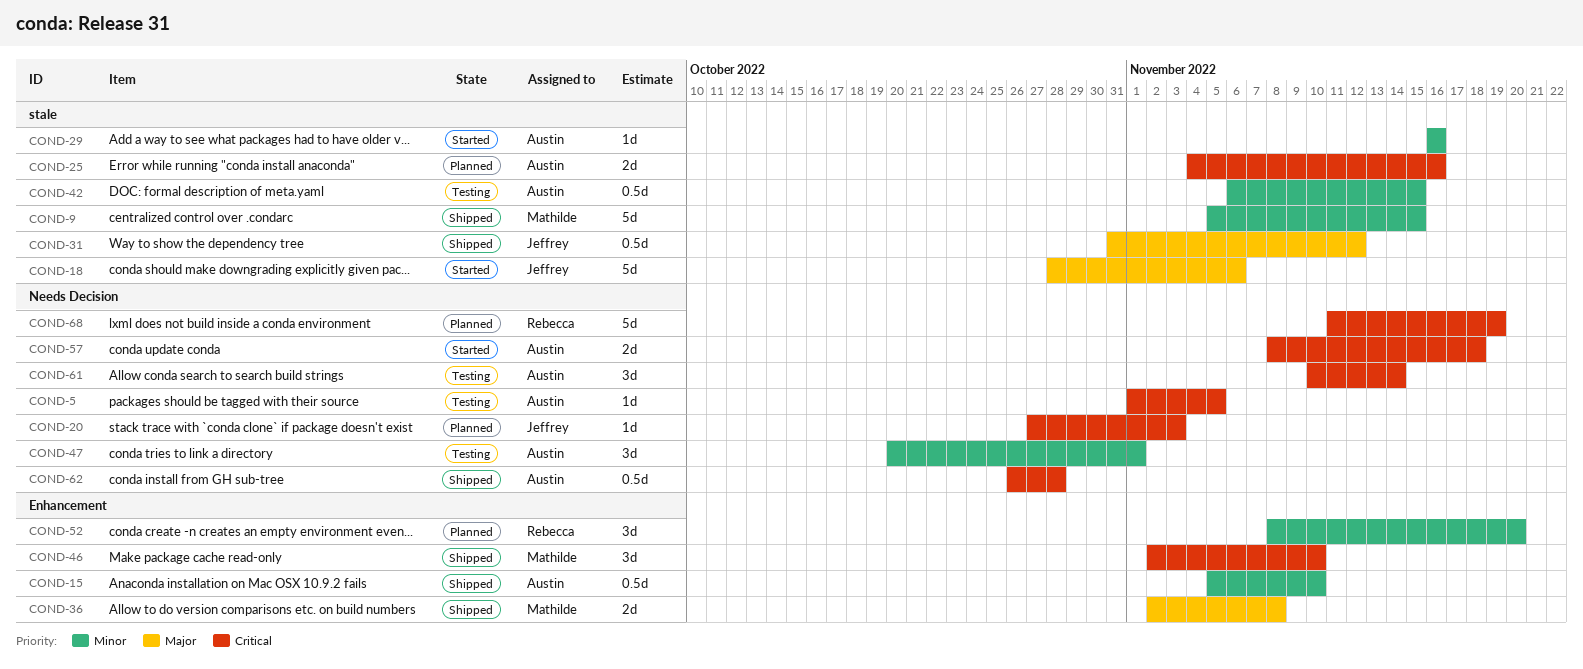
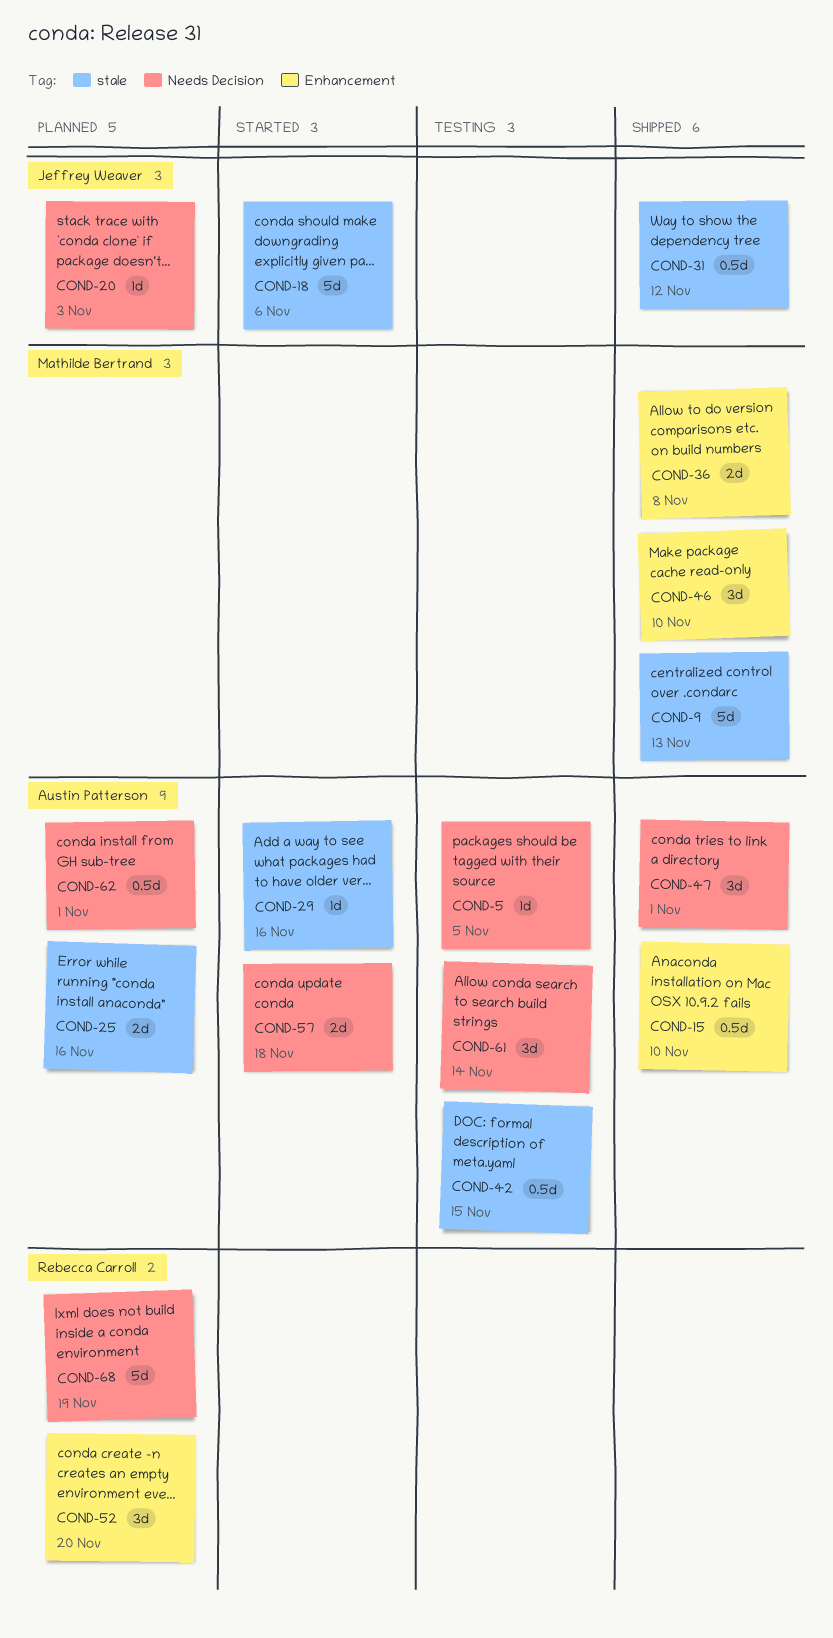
COND-9, due: Nov 15 -> Nov 13
COND-47, status: Testing -> Shipped
COND-62, status: Shipped -> Planned
COND-62, due: Oct 28 -> Nov 1

